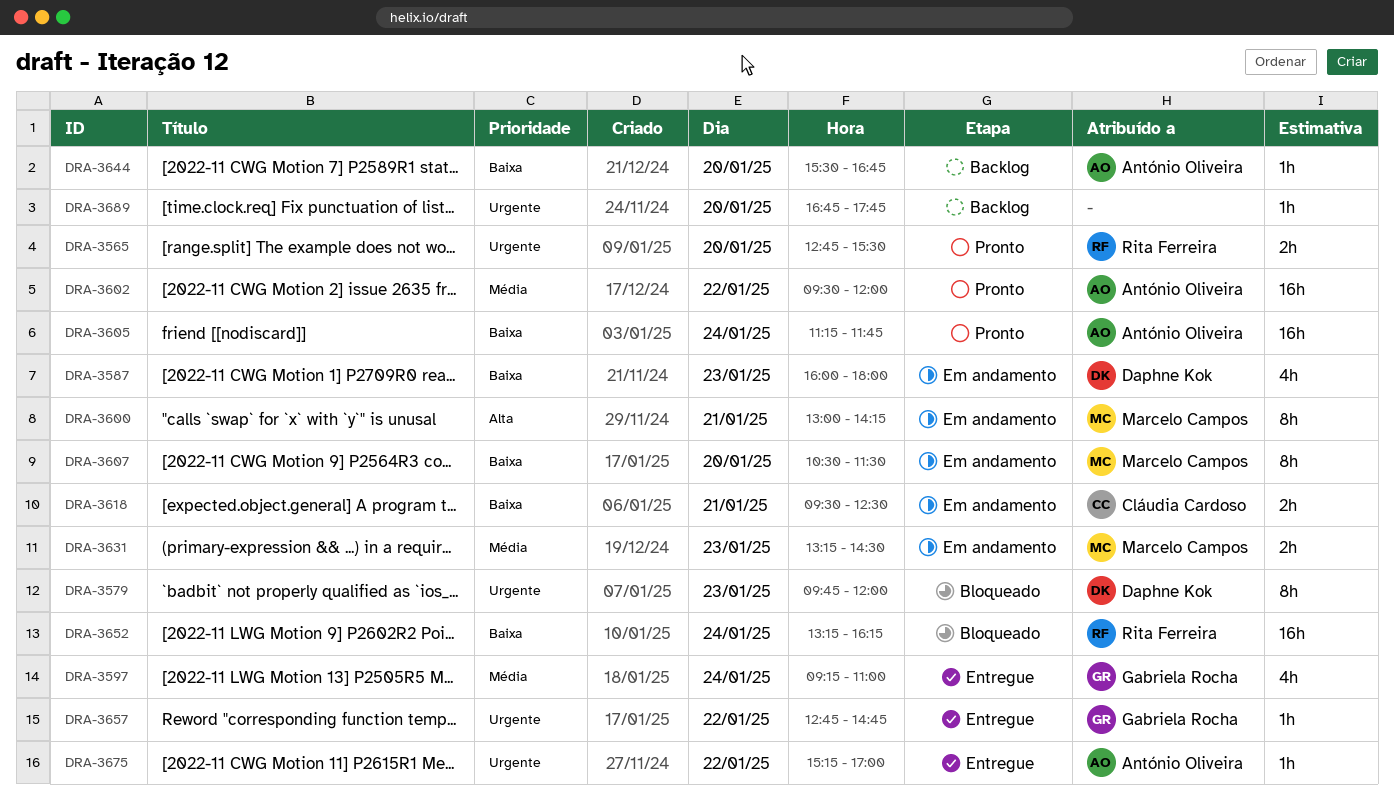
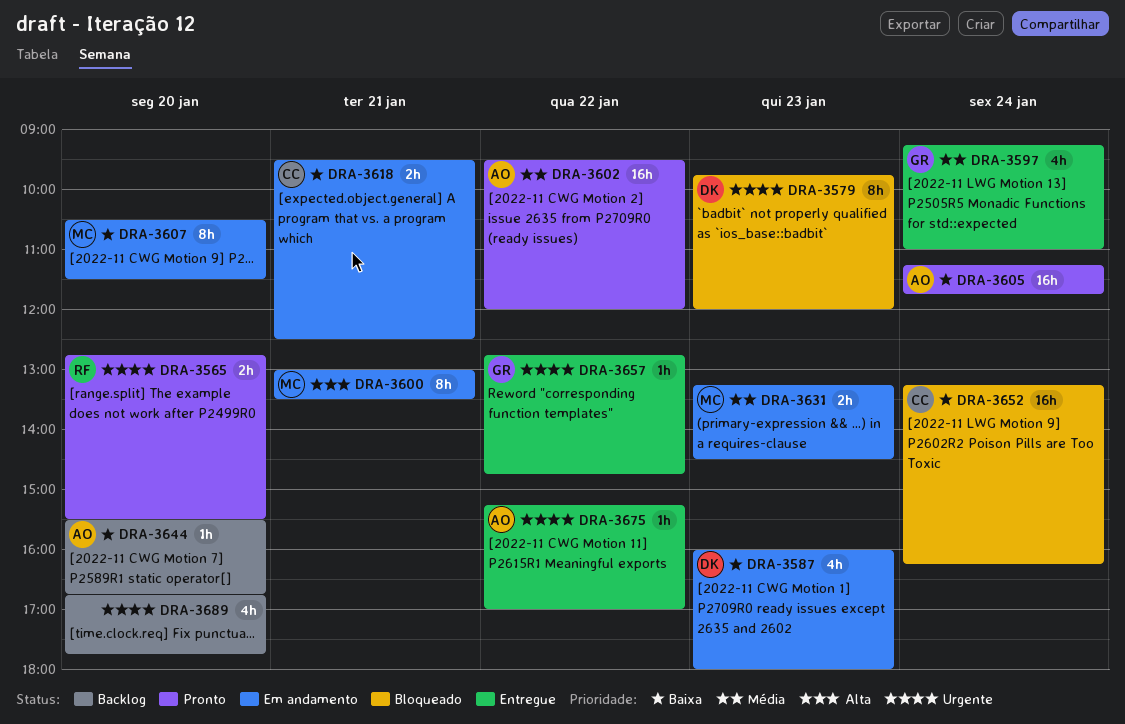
DRA-3600, ends: 14:15 -> 13:30
DRA-3652, owner: Rita Ferreira -> Cláudia Cardoso
DRA-3689, estimate: 1h -> 4h

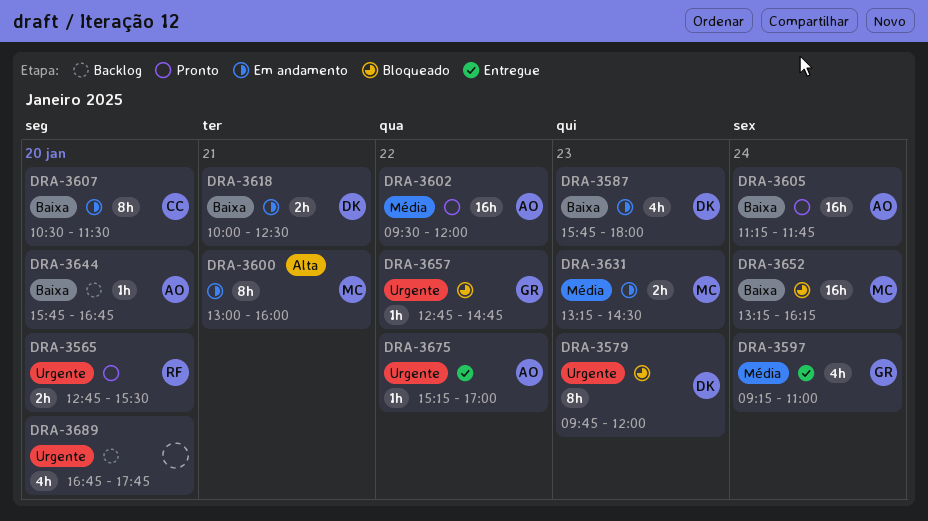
DRA-3587, begins: 16:00 -> 15:45
DRA-3600, ends: 13:30 -> 16:00
DRA-3607, owner: MC -> CC
DRA-3618, owner: CC -> DK
DRA-3618, begins: 09:30 -> 10:00
DRA-3644, begins: 15:30 -> 15:45
DRA-3652, owner: CC -> MC
DRA-3657, status: Entregue -> Bloqueado

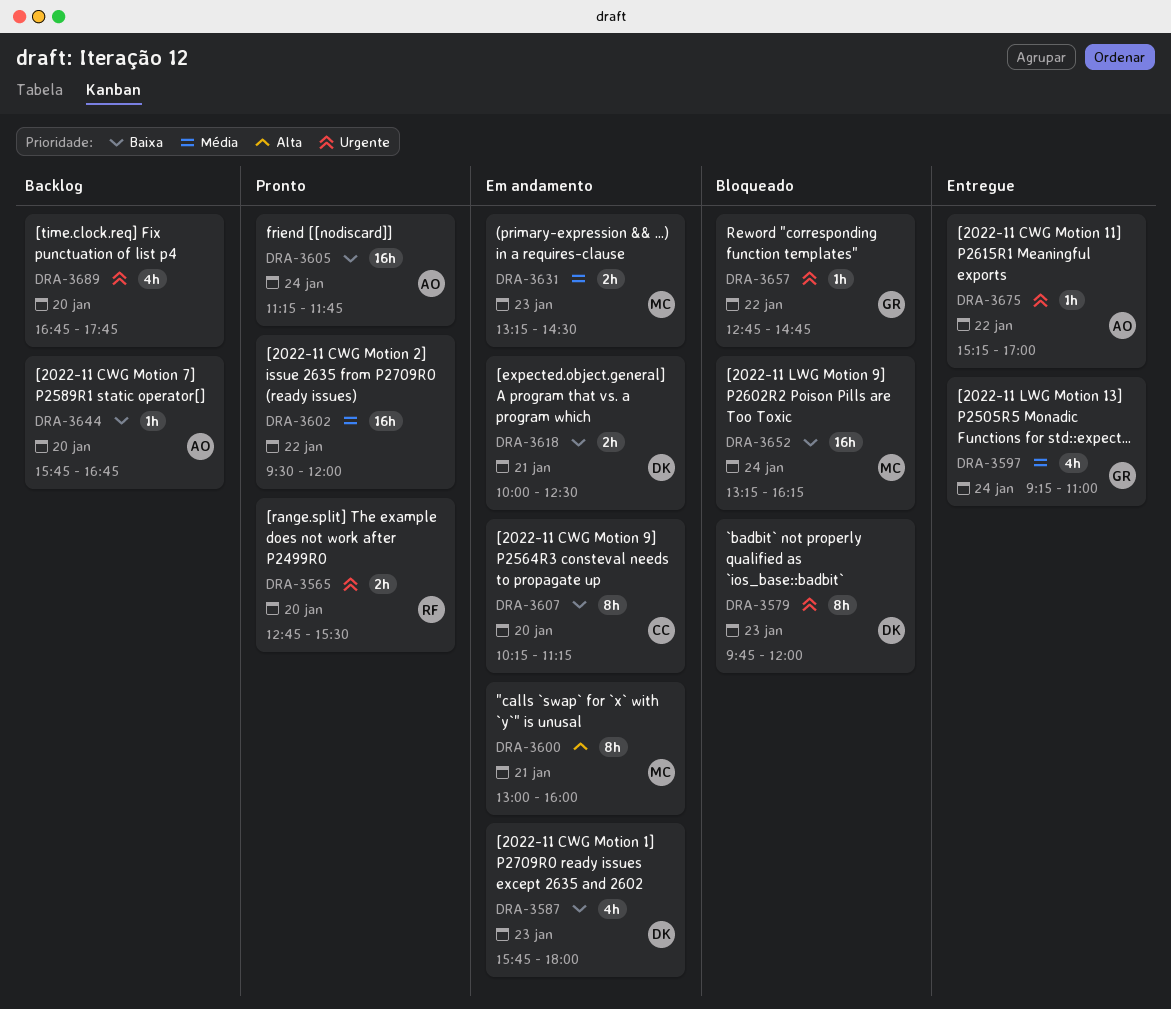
DRA-3602, owner: AO -> none
DRA-3607, begins: 10:30 -> 10:15
DRA-3607, ends: 11:30 -> 11:15

